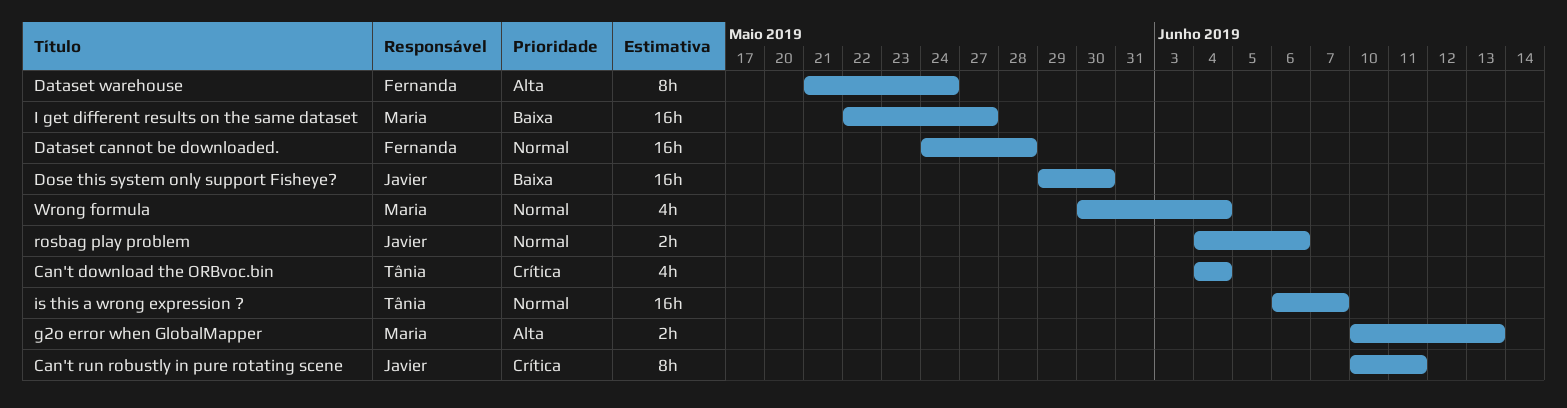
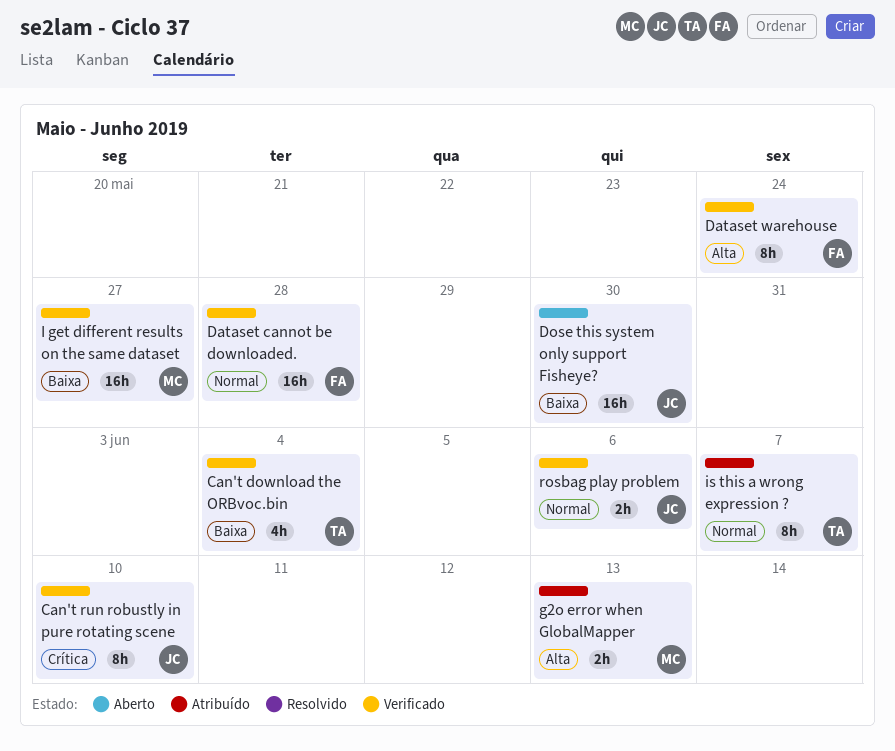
Can't download the ORBvoc.bin, priority: Crítica -> Baixa
Can't run robustly in pure rotating scene, due: Jun 11 -> Jun 10
is this a wrong expression ?, estimate: 16h -> 8h
Wrong formula: present -> none

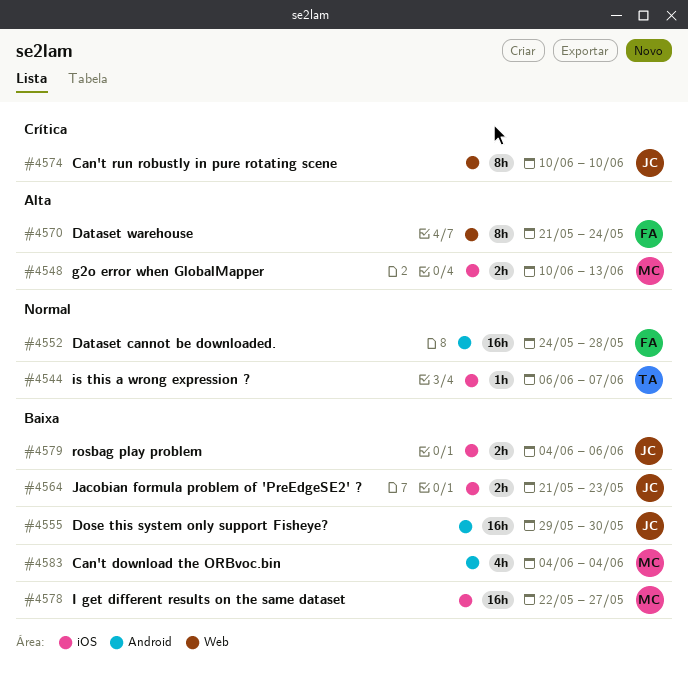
Can't download the ORBvoc.bin, owner: TA -> MC
is this a wrong expression ?, estimate: 8h -> 1h
Jacobian formula problem of 'PreEdgeSE2' ?: none -> present
rosbag play problem, priority: Normal -> Baixa

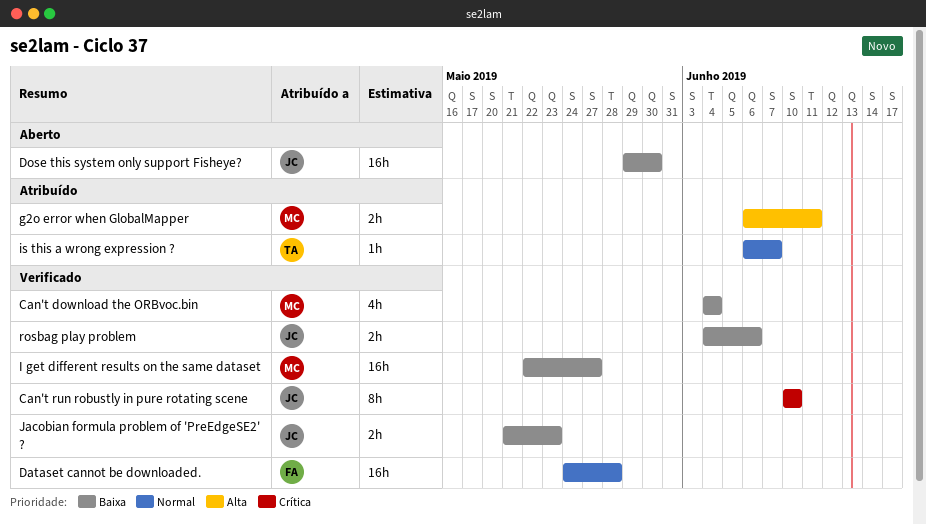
Dataset warehouse: present -> none
g2o error when GlobalMapper, start: Jun 10 -> Jun 6
g2o error when GlobalMapper, due: Jun 13 -> Jun 11

